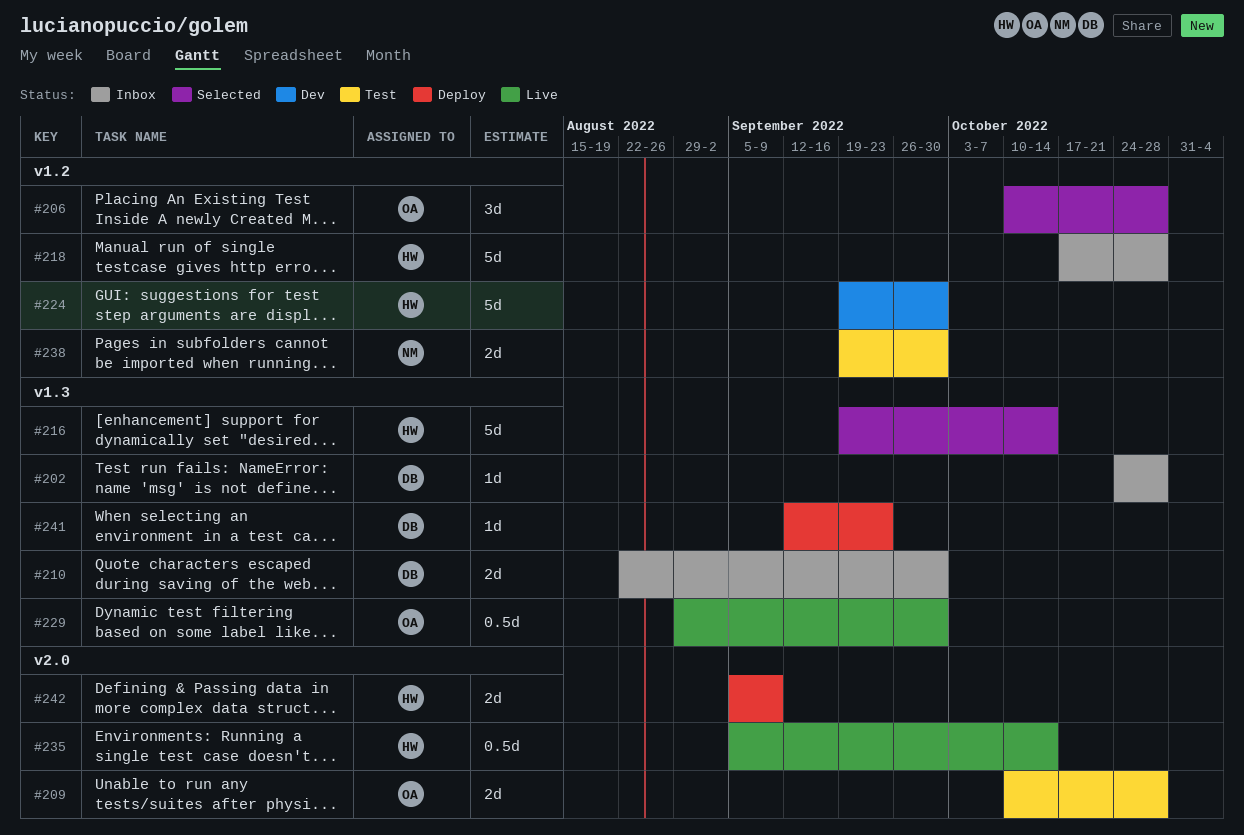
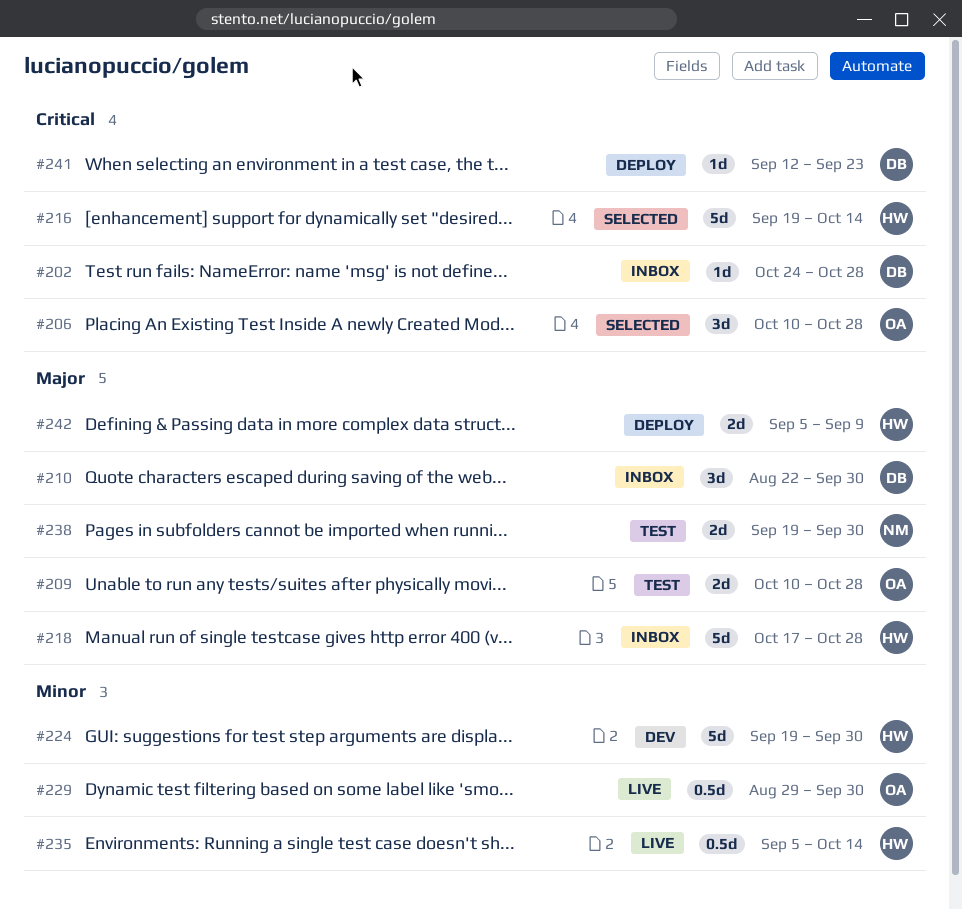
#210, estimate: 2d -> 3d

